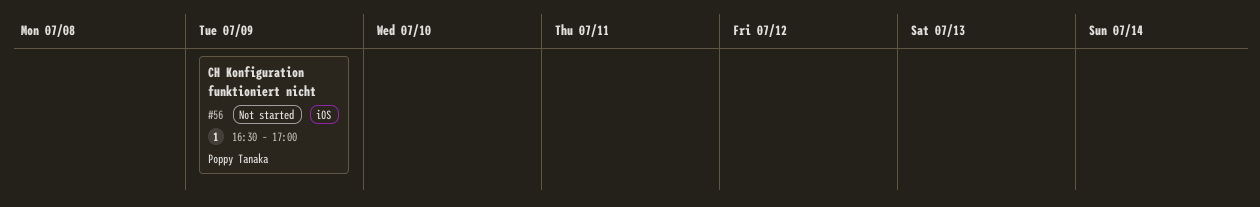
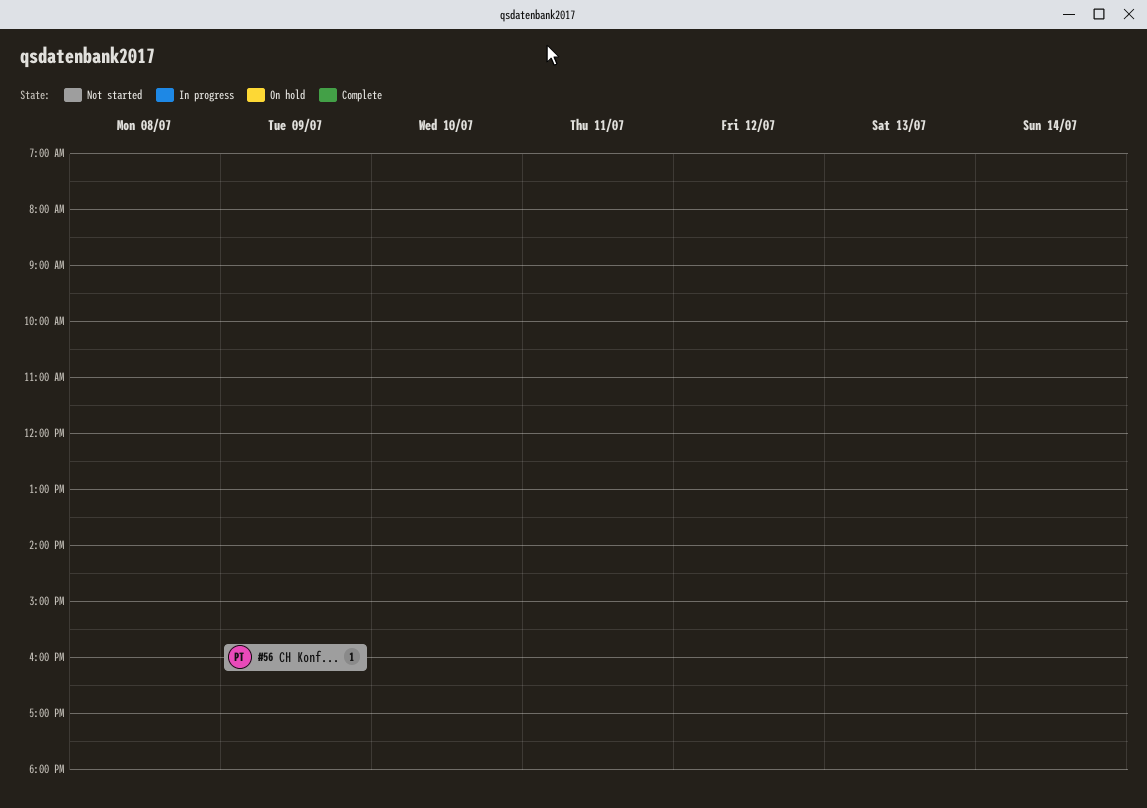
#56, begins: 16:30 -> 15:45
#56, ends: 17:00 -> 16:15

